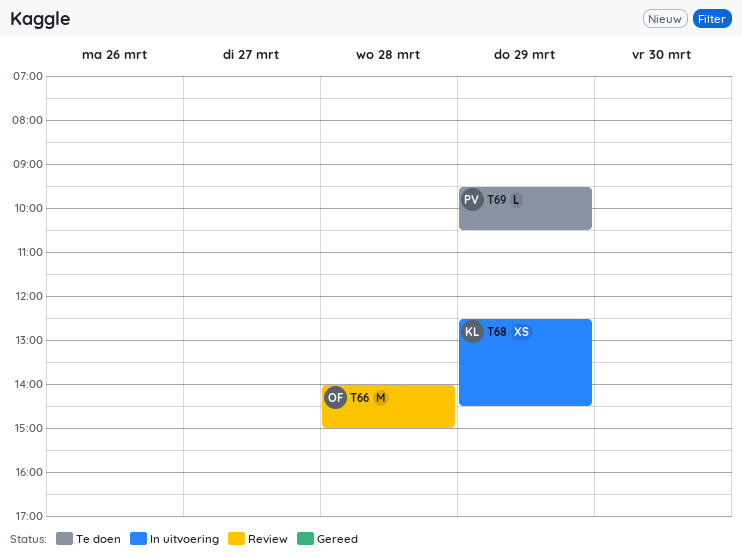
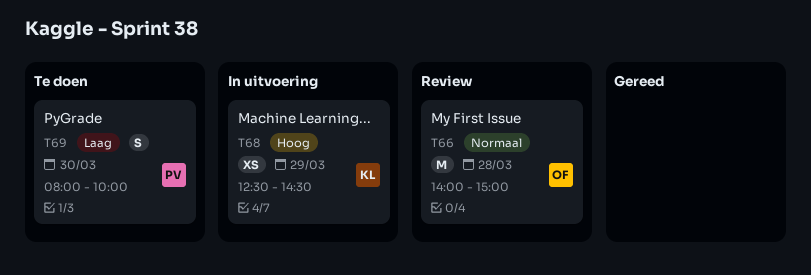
T69, estimate: L -> S
T69, day: Mar 29 -> Mar 30
T69, begins: 09:30 -> 08:00
T69, ends: 10:30 -> 10:00

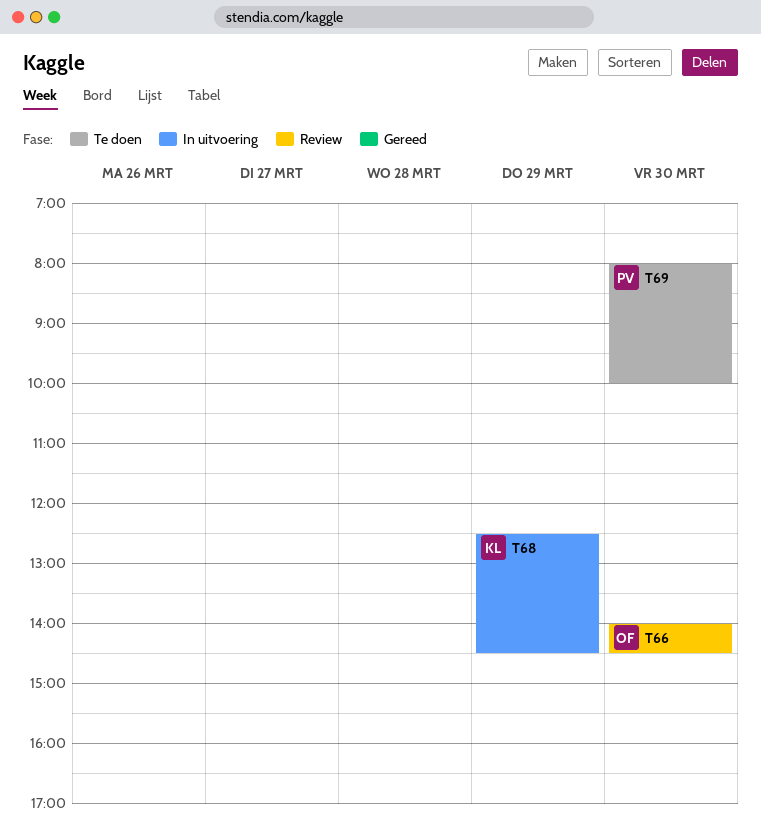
T66, day: Mar 28 -> Mar 30
T66, ends: 15:00 -> 14:30

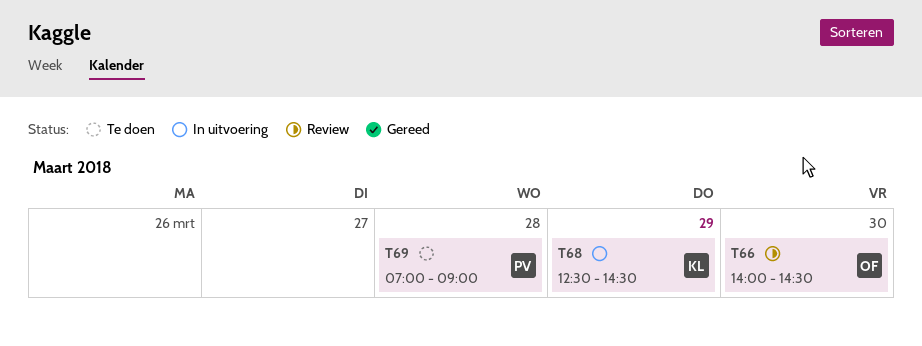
T69, day: Mar 30 -> Mar 28
T69, begins: 08:00 -> 07:00
T69, ends: 10:00 -> 09:00

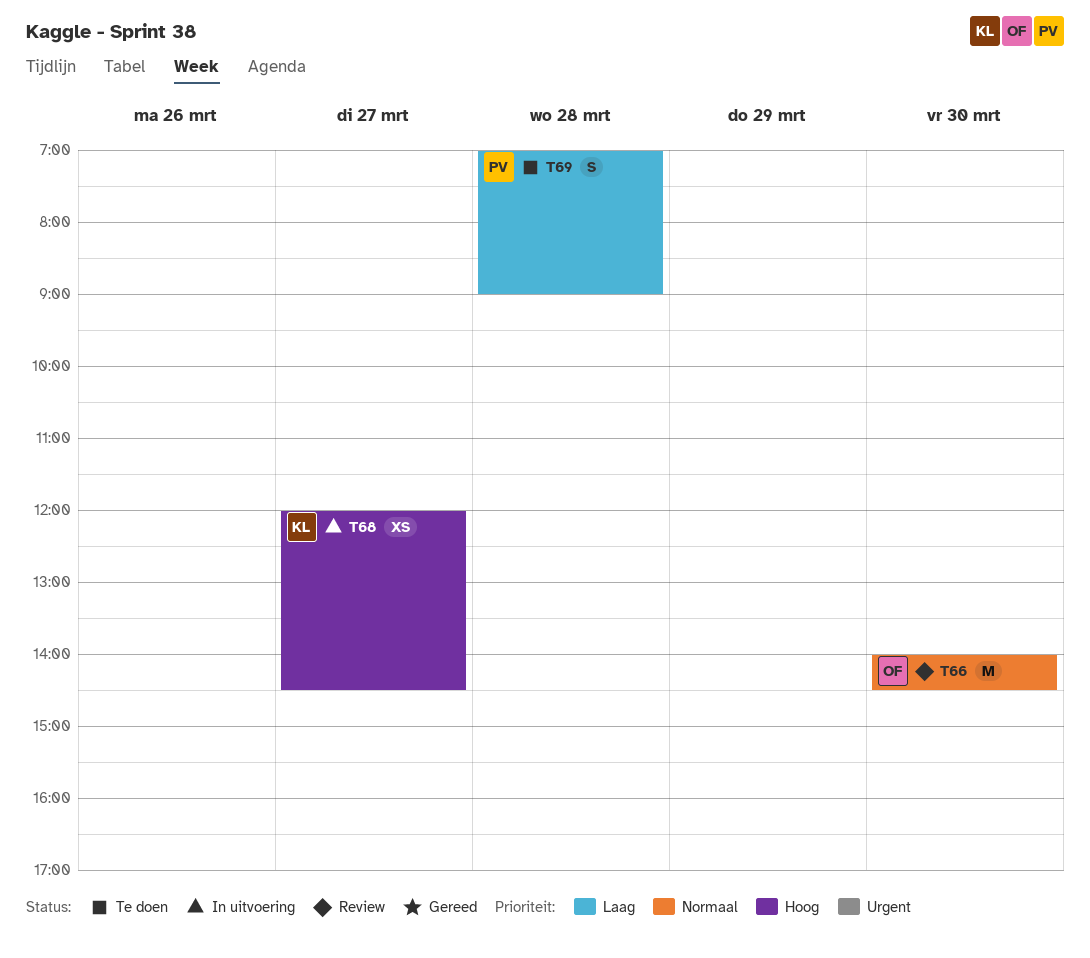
T68, day: Mar 29 -> Mar 27
T68, begins: 12:30 -> 12:00

